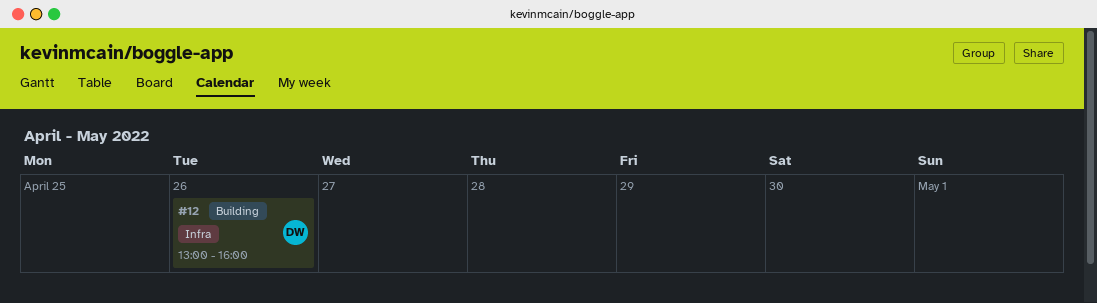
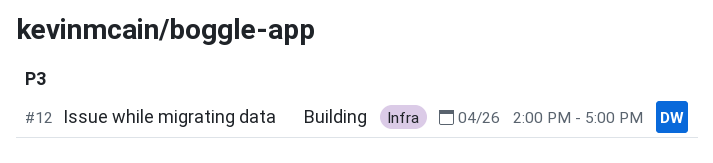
#12, begins: 13:00 -> 14:00
#12, ends: 16:00 -> 17:00

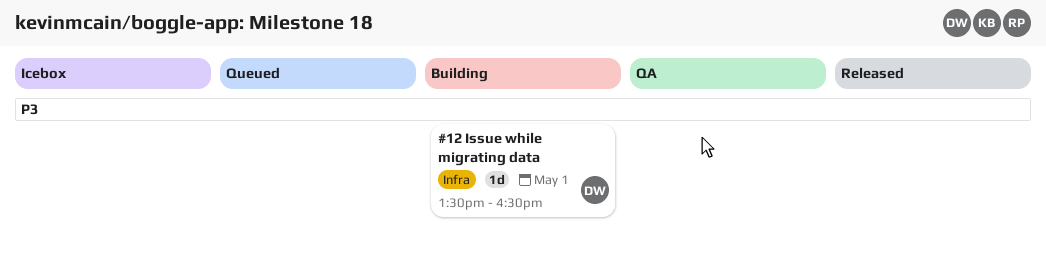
#12, day: Apr 26 -> May 1
#12, begins: 14:00 -> 13:30
#12, ends: 17:00 -> 16:30

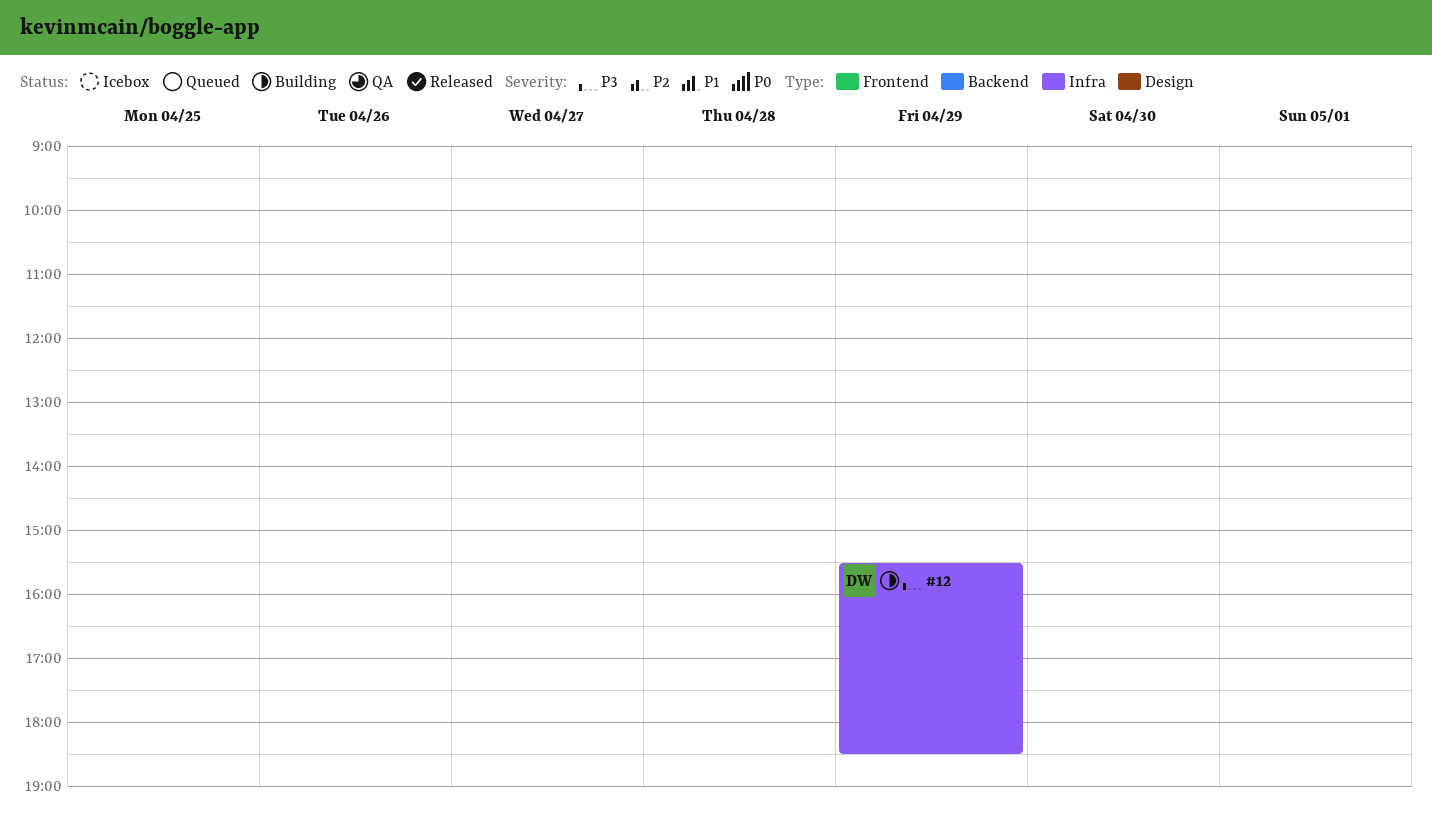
#12, day: May 1 -> Apr 29
#12, begins: 13:30 -> 15:30
#12, ends: 16:30 -> 18:30

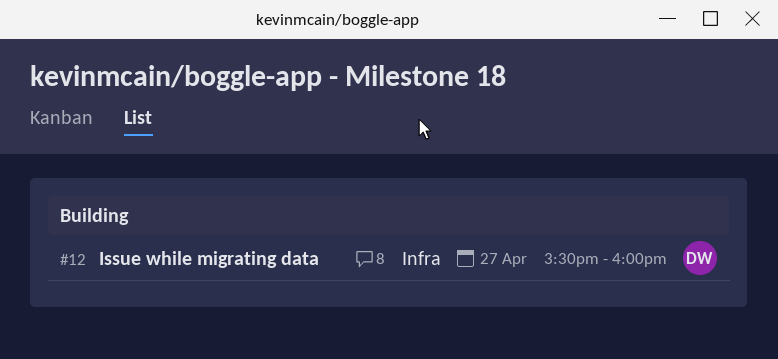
#12, day: Apr 29 -> Apr 27
#12, ends: 18:30 -> 16:00

